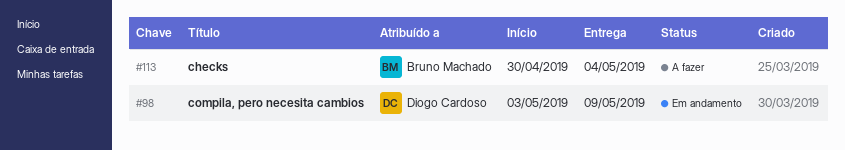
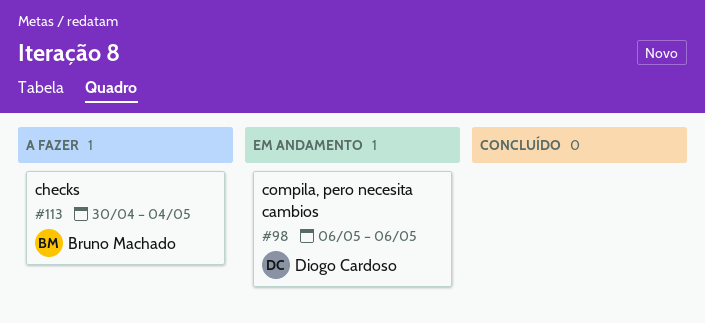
#98, start: May 3 -> May 6
#98, due: May 9 -> May 6

